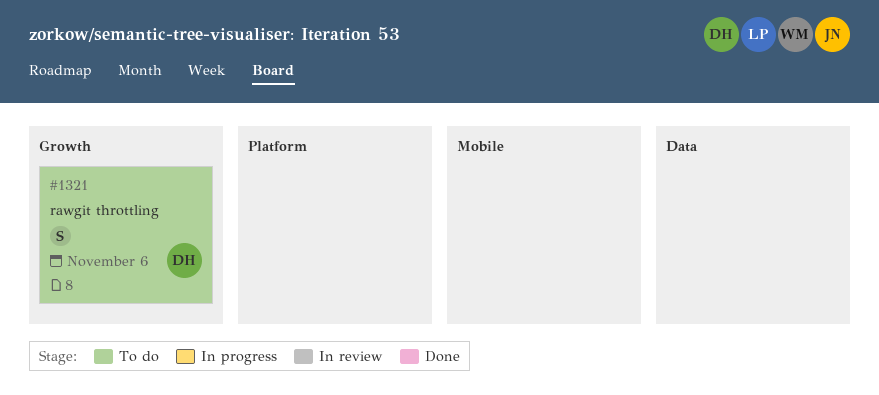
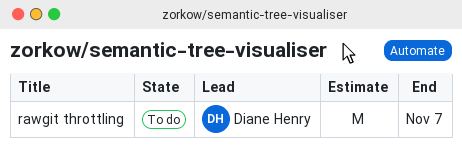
rawgit throttling, estimate: S -> M
rawgit throttling, due: Nov 6 -> Nov 7

